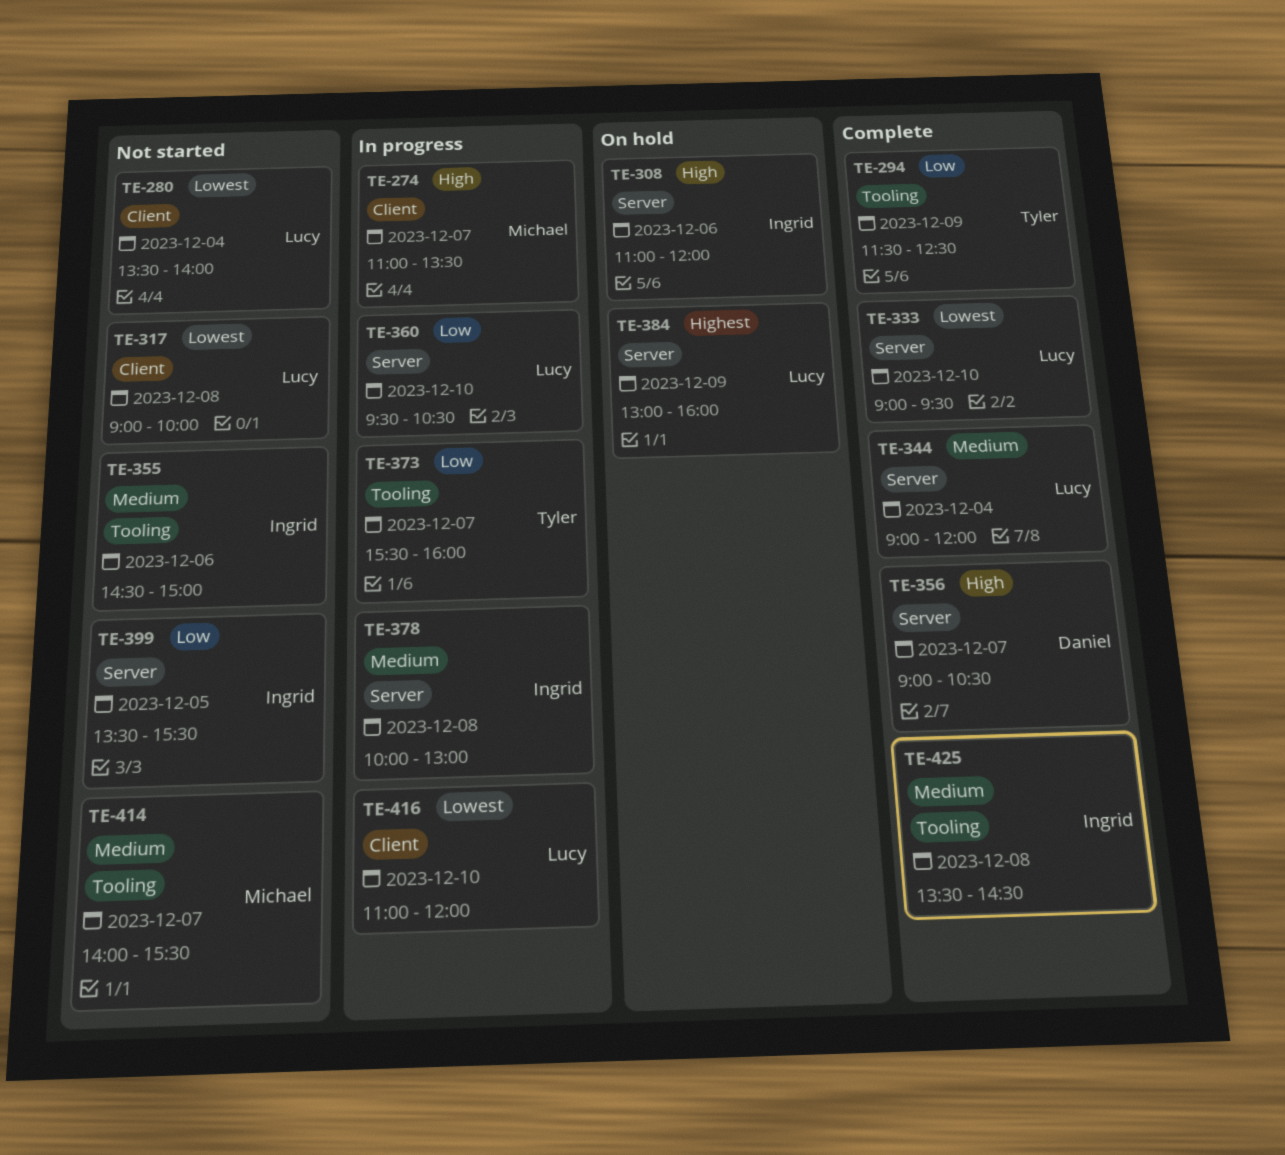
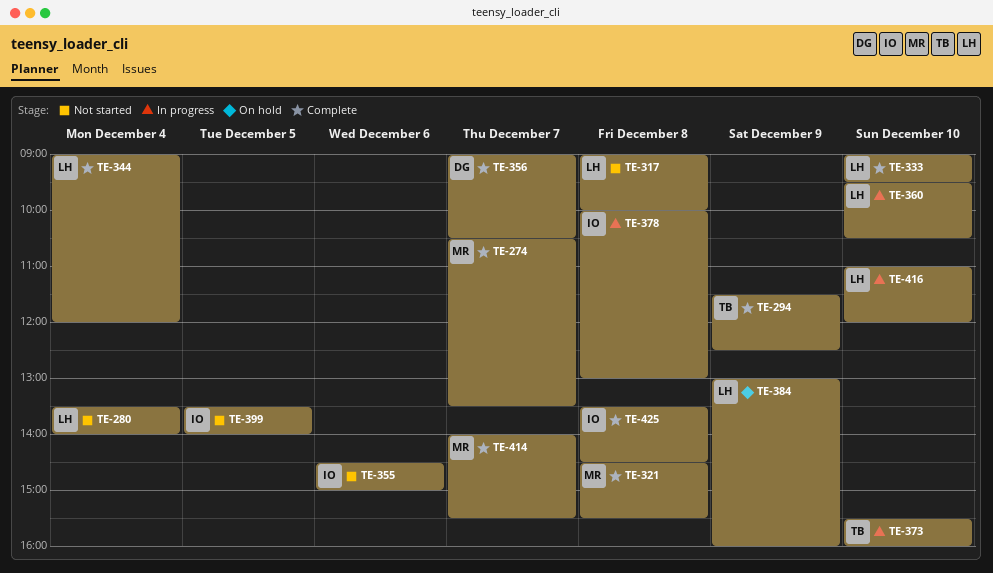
TE-274, status: In progress -> Complete
TE-274, begins: 11:00 -> 10:30
TE-308: present -> none
TE-321: none -> present
TE-373, day: Dec 7 -> Dec 10
TE-399, ends: 15:30 -> 14:00
TE-414, status: Not started -> Complete

